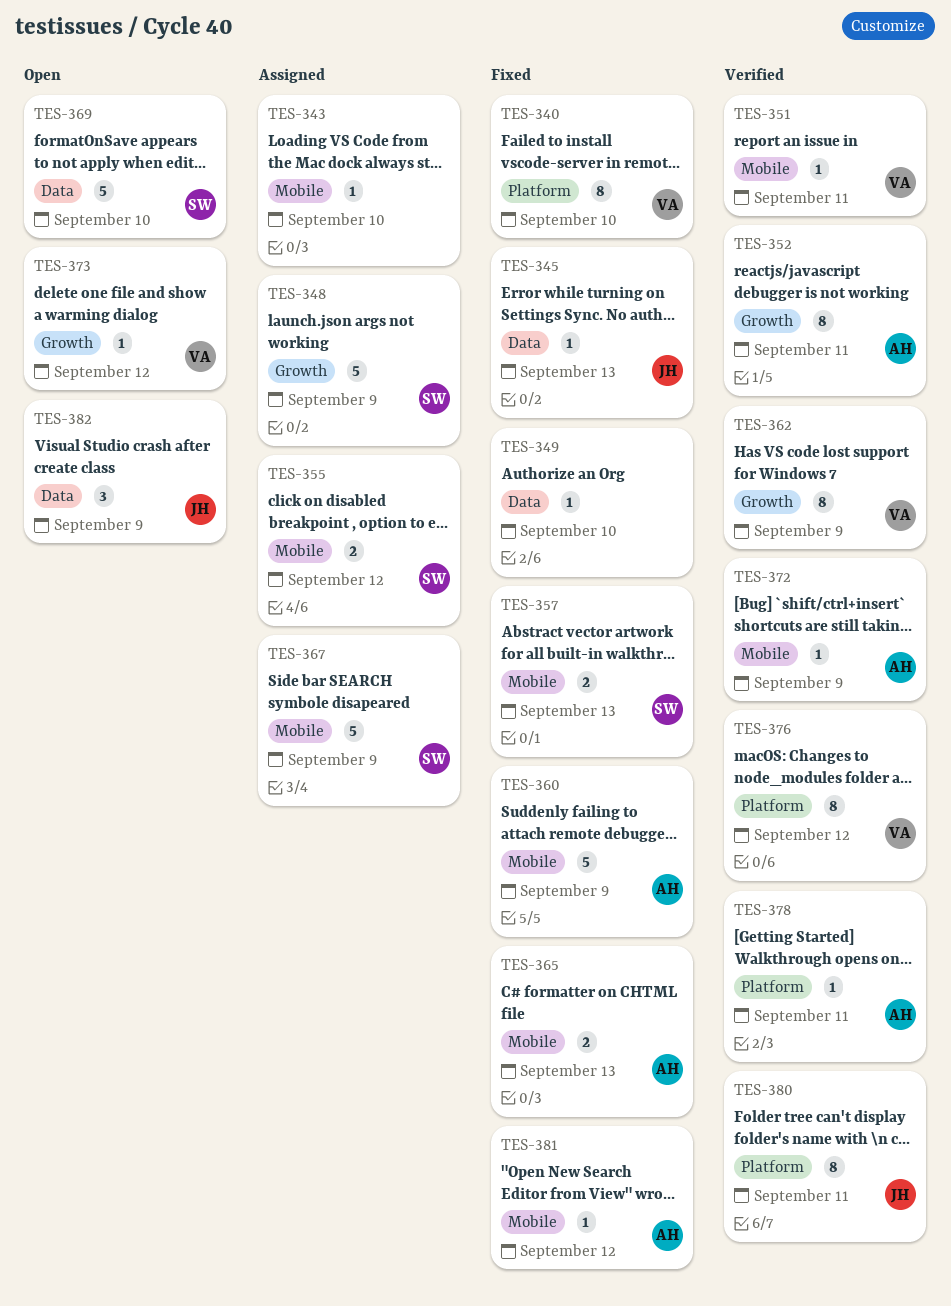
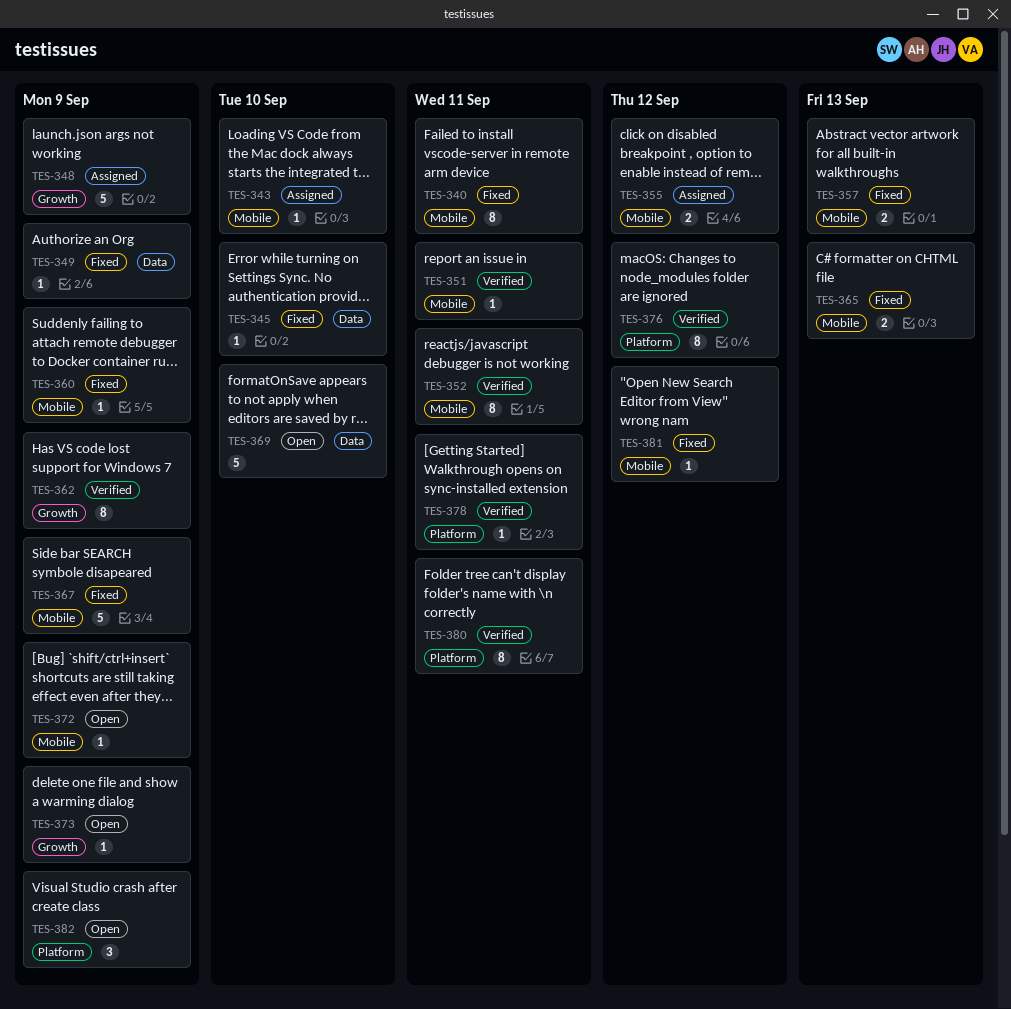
TES-340, label: Platform -> Mobile
TES-340, due: Sep 10 -> Sep 11
TES-345, due: Sep 13 -> Sep 10
TES-349, due: Sep 10 -> Sep 9
TES-352, label: Growth -> Mobile
TES-360, estimate: 5 -> 1
TES-367, status: Assigned -> Fixed
TES-372, status: Verified -> Open
TES-373, due: Sep 12 -> Sep 9
TES-382, label: Data -> Platform

